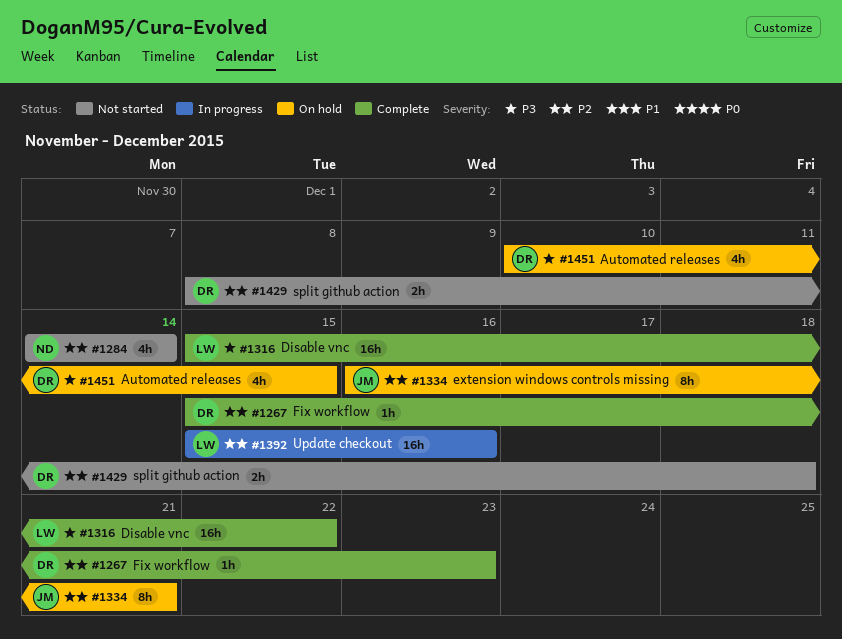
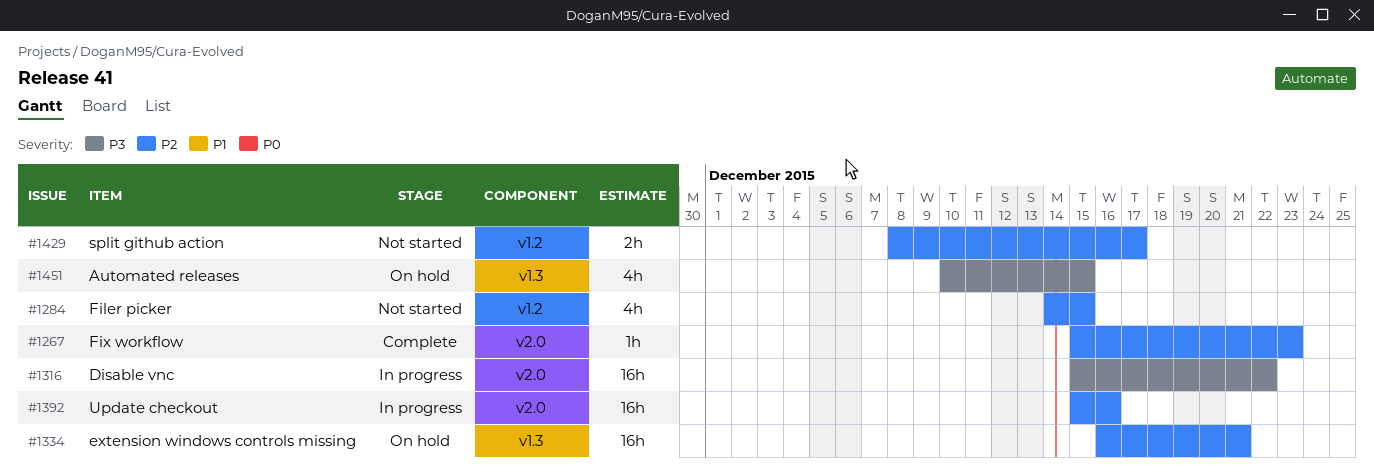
#1284, due: Dec 14 -> Dec 15
#1316, status: Complete -> In progress
#1334, estimate: 8h -> 16h
#1429, due: Dec 18 -> Dec 17

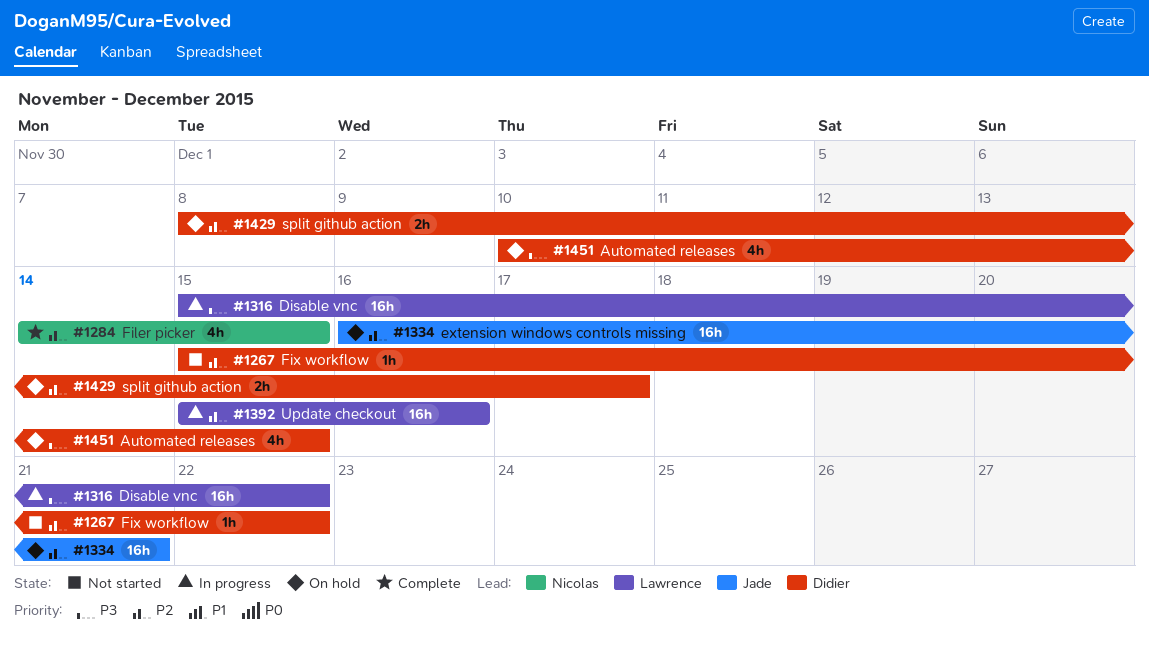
#1267, status: Complete -> Not started
#1267, due: Dec 23 -> Dec 22
#1284, status: Not started -> Complete
#1429, status: Not started -> On hold

